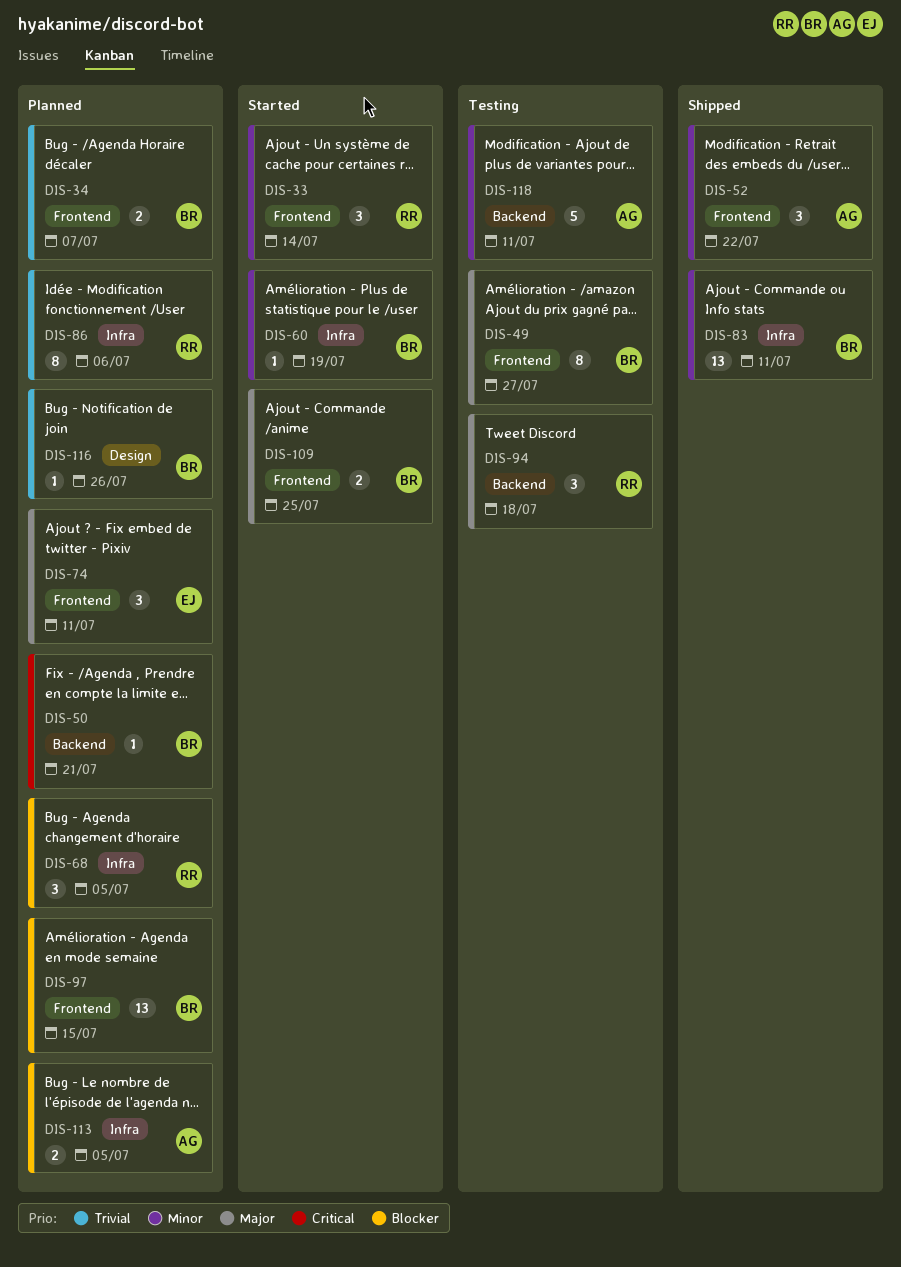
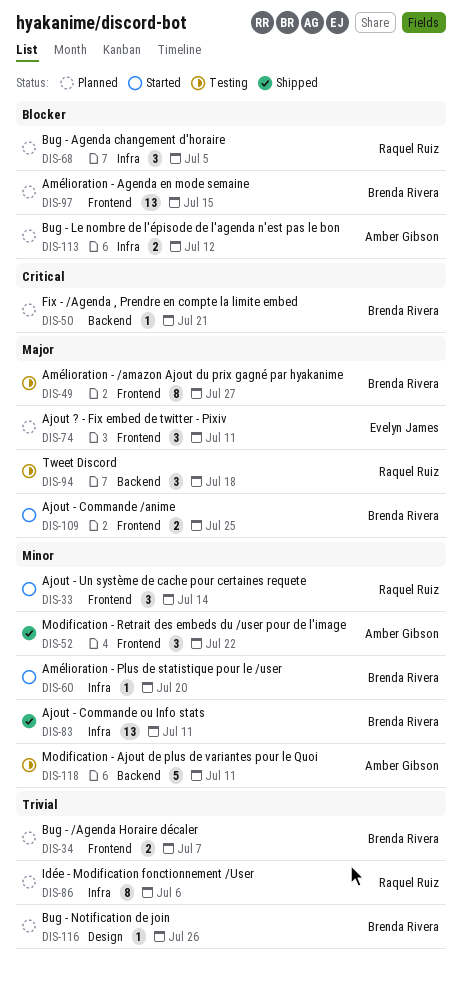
DIS-60, due: Jul 19 -> Jul 20
DIS-113, due: Jul 5 -> Jul 12

